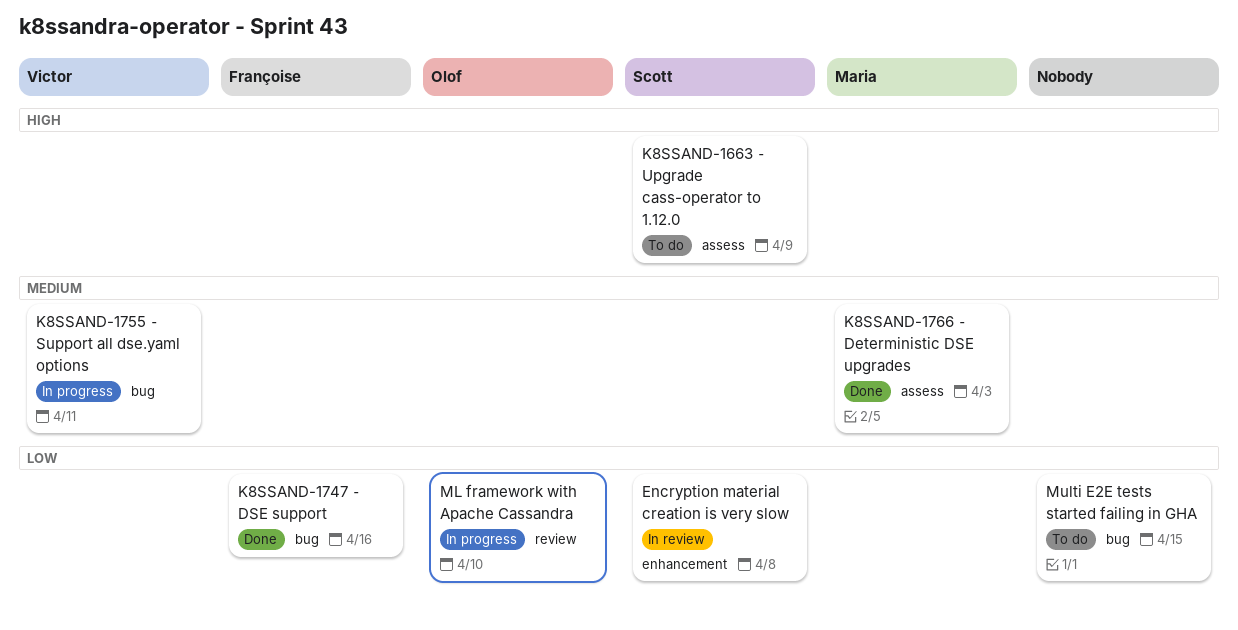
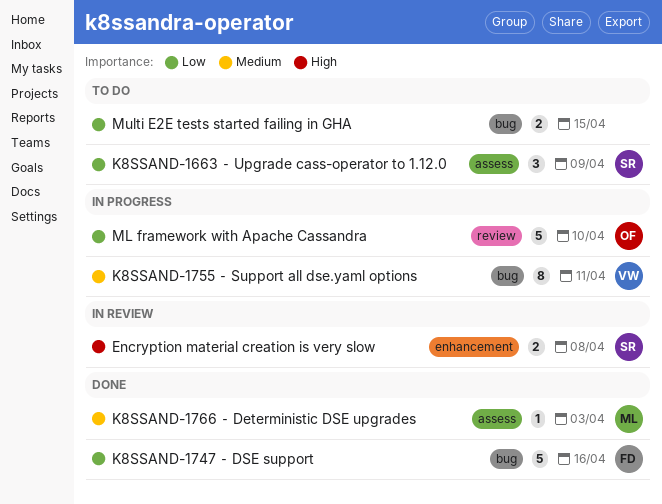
Encryption material creation is very slow, priority: Low -> High
K8SSAND-1663 ⁃ Upgrade cass-operator to 1.12.0, priority: High -> Low

